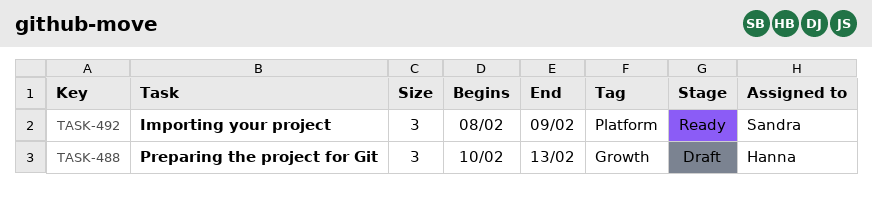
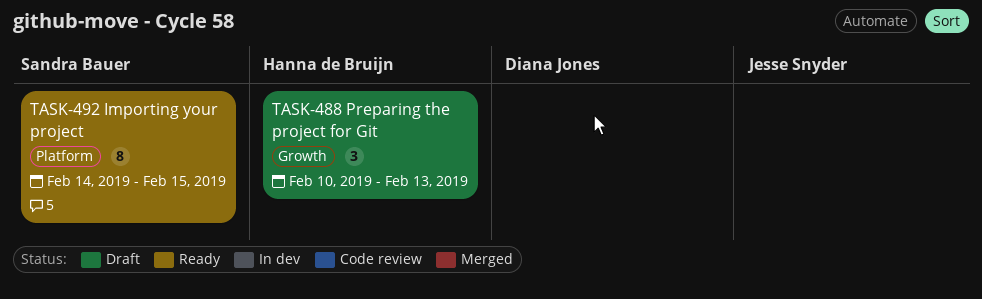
TASK-492, estimate: 3 -> 8
TASK-492, start: Feb 8 -> Feb 14
TASK-492, due: Feb 9 -> Feb 15

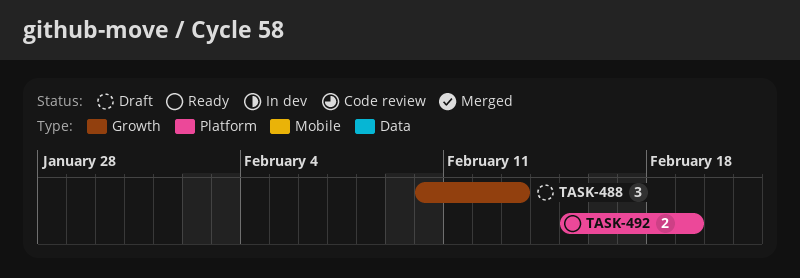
TASK-492, estimate: 8 -> 2
TASK-492, start: Feb 14 -> Feb 15
TASK-492, due: Feb 15 -> Feb 19

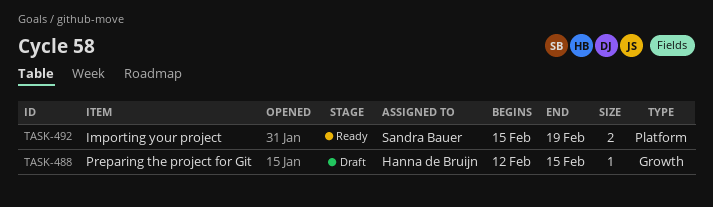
TASK-488, estimate: 3 -> 1
TASK-488, start: Feb 10 -> Feb 12
TASK-488, due: Feb 13 -> Feb 15

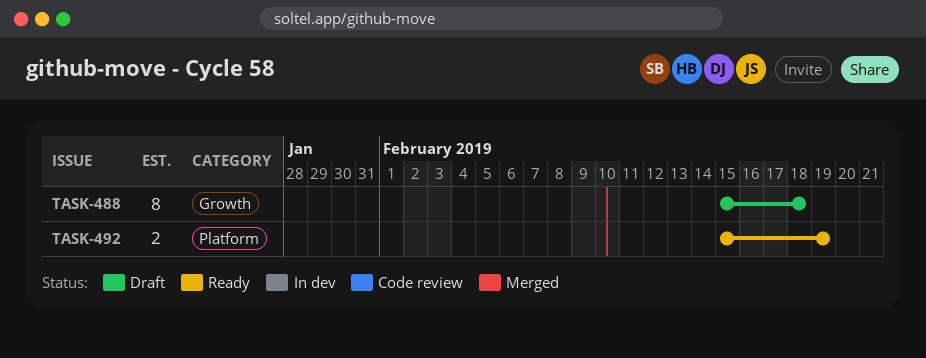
TASK-488, estimate: 1 -> 8
TASK-488, start: Feb 12 -> Feb 15
TASK-488, due: Feb 15 -> Feb 18

